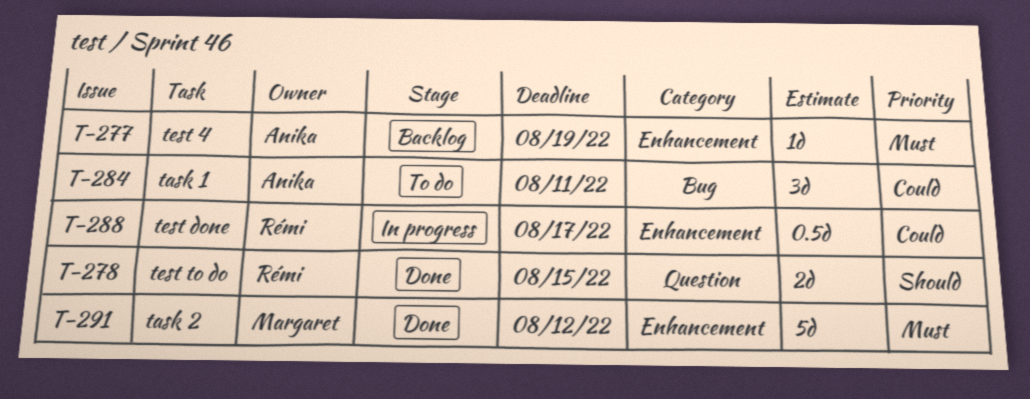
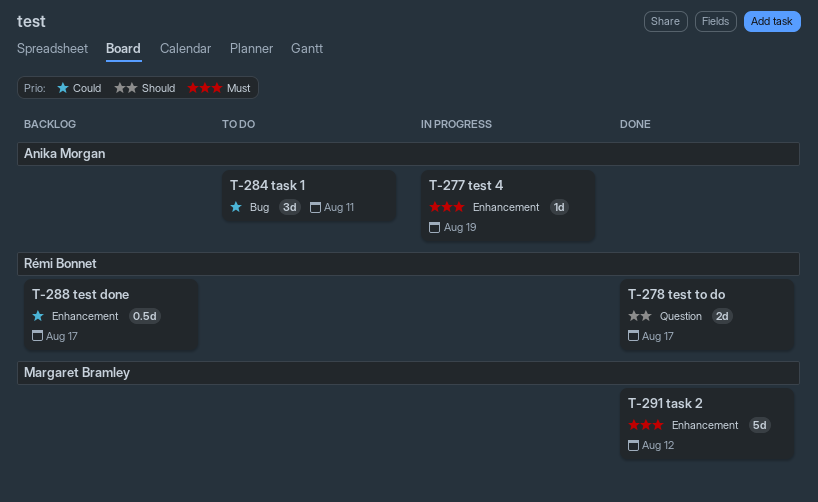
T-277, status: Backlog -> In progress
T-278, due: Aug 15 -> Aug 17
T-288, status: In progress -> Backlog

